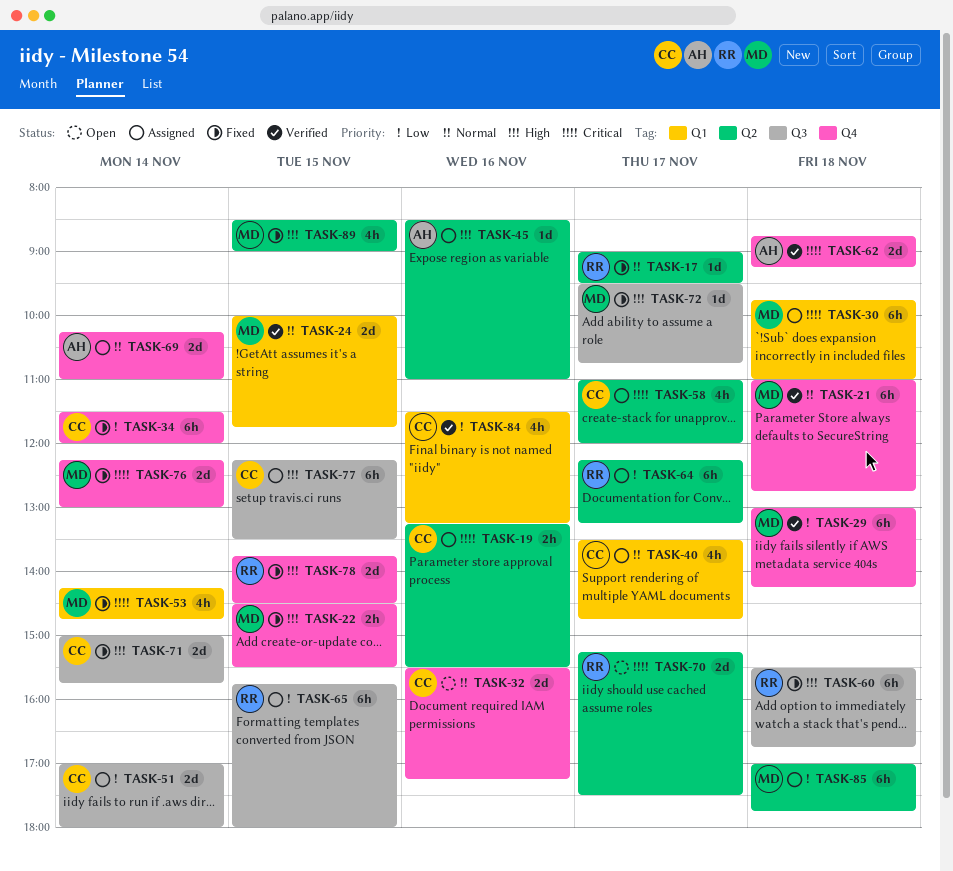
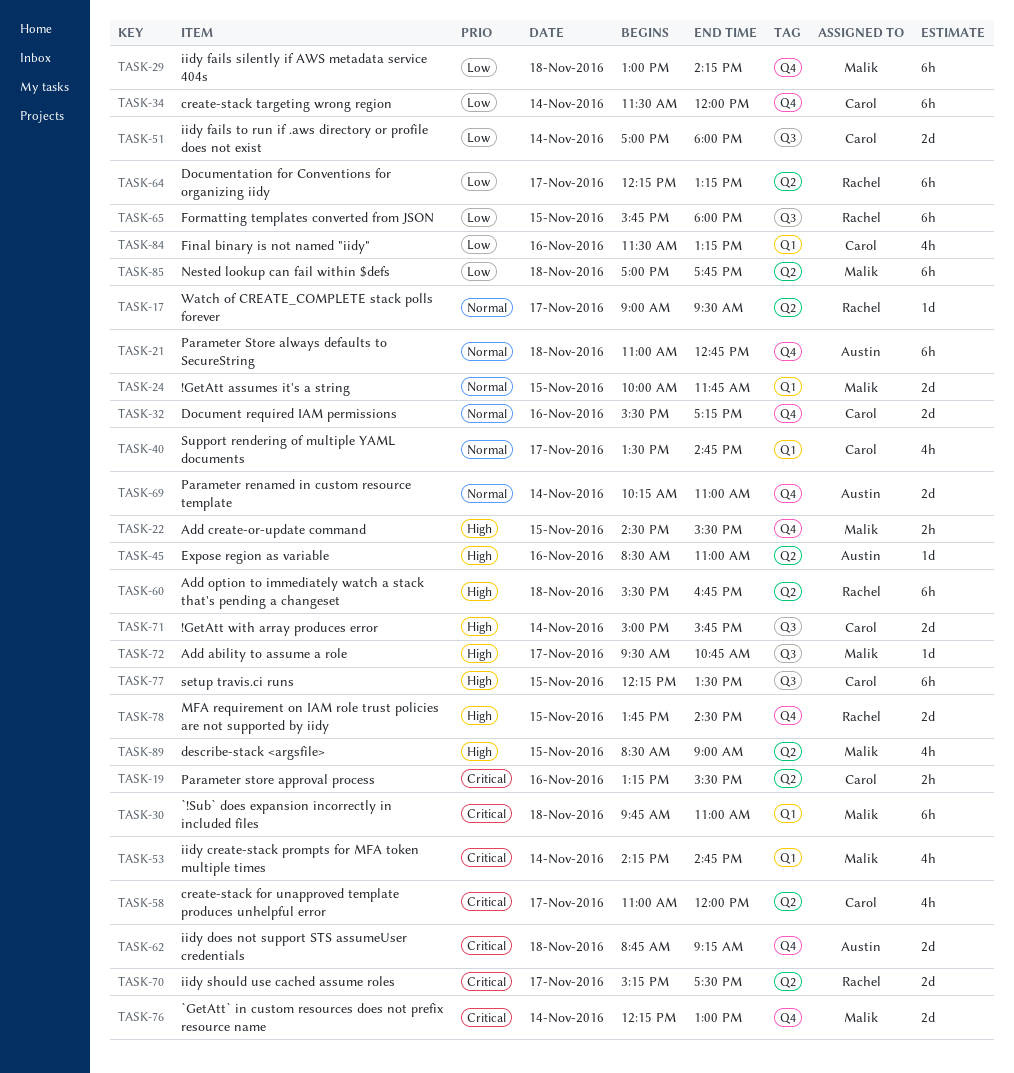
TASK-21, owner: Malik -> Austin
TASK-60, label: Q3 -> Q2

